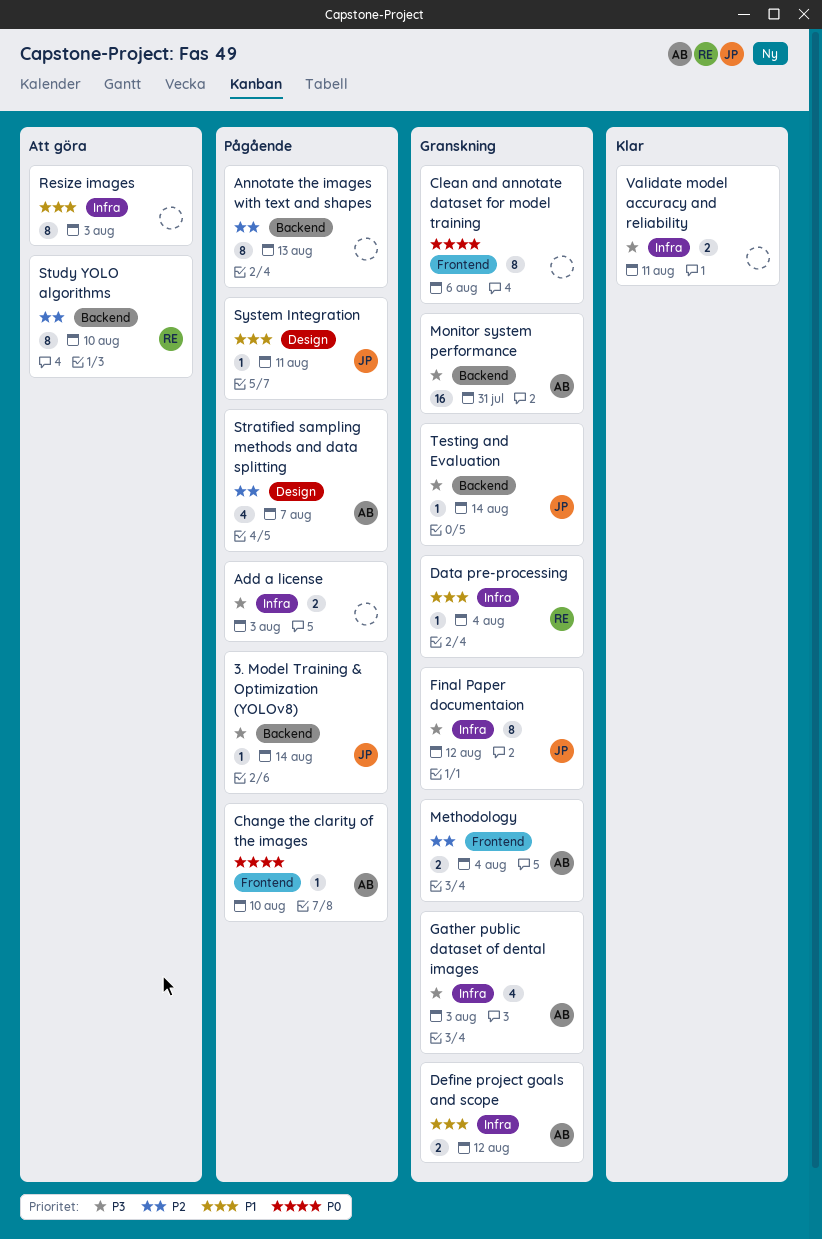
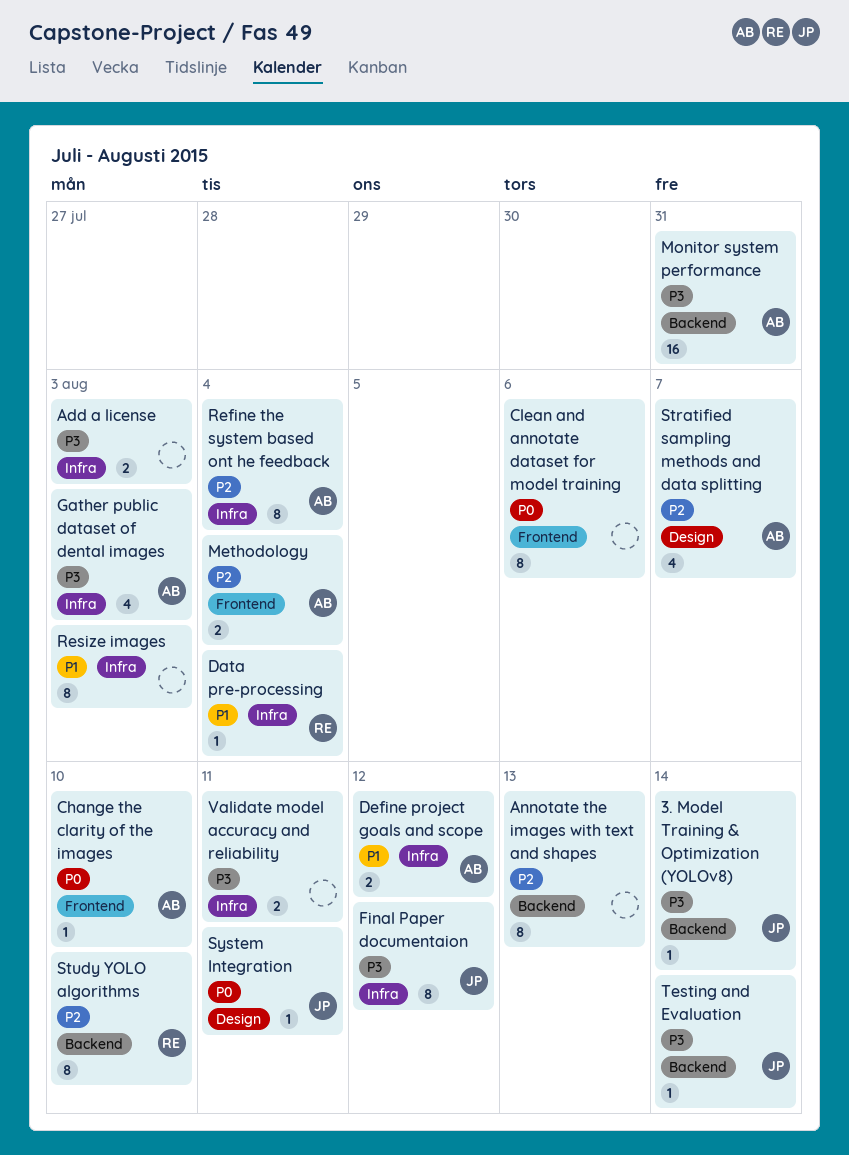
Refine the system based ont he feedback: none -> present
System Integration, priority: P1 -> P0

